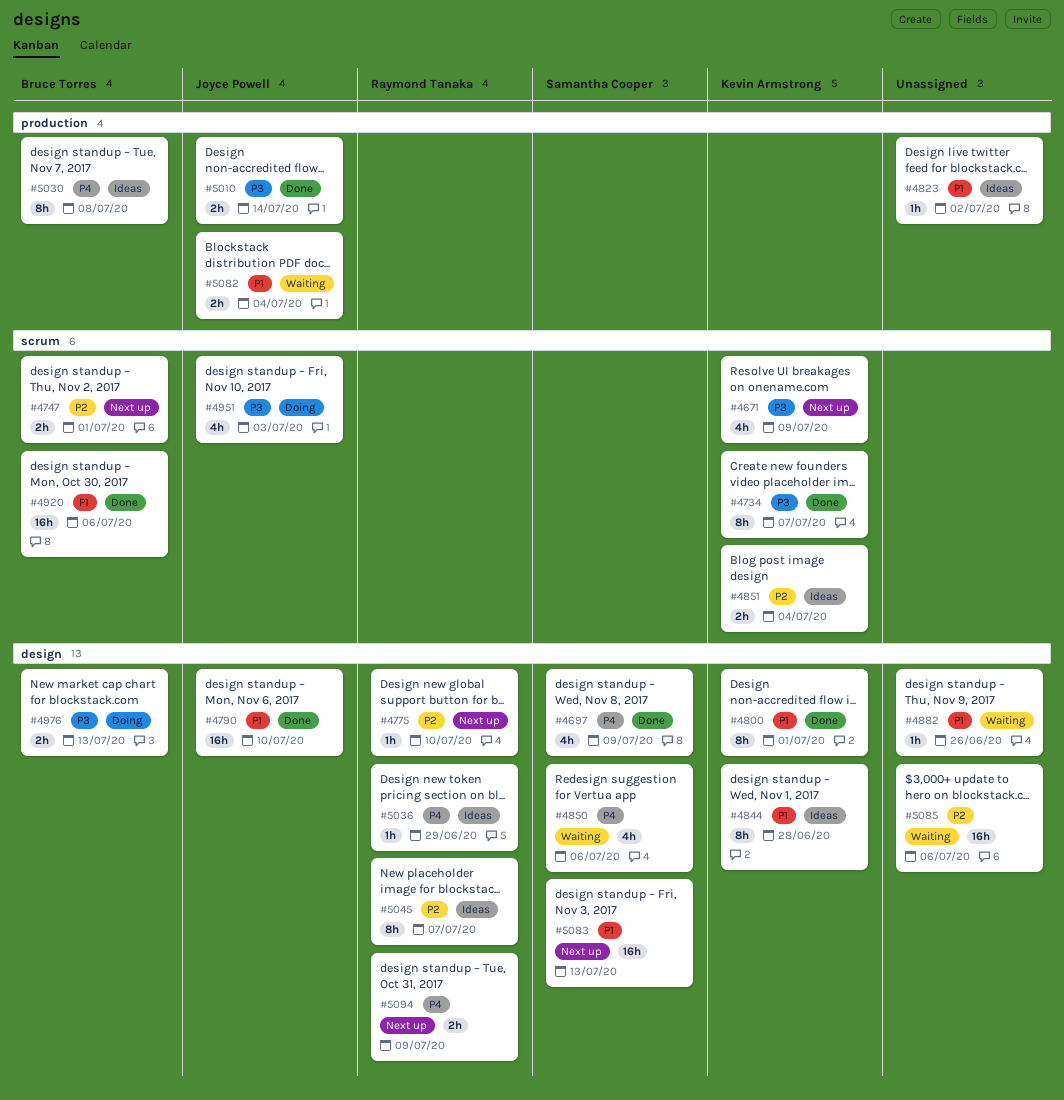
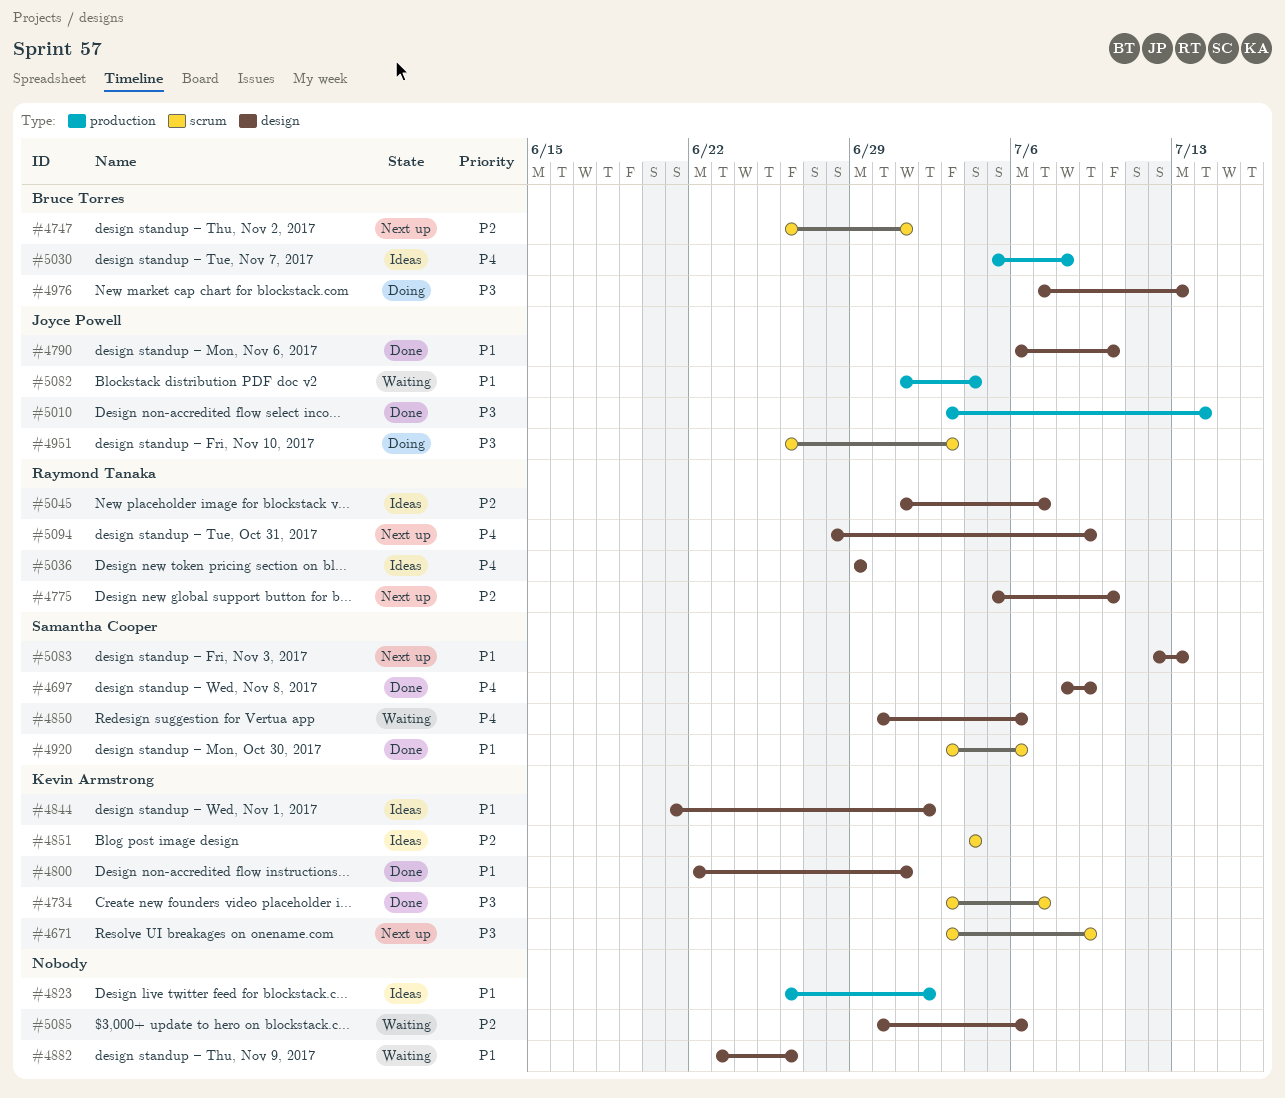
#4844, due: Jun 28 -> Jul 2
#4920, owner: Bruce Torres -> Samantha Cooper

